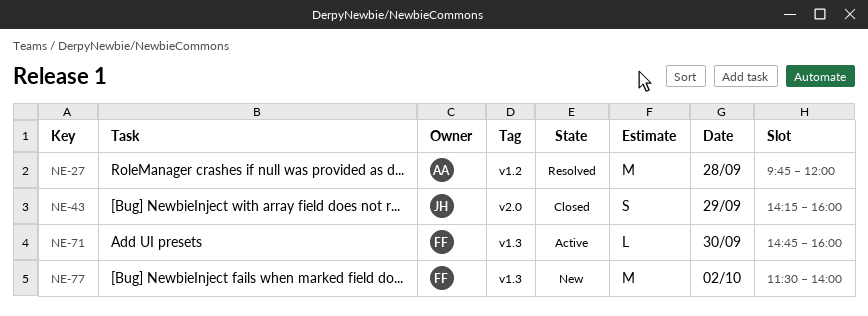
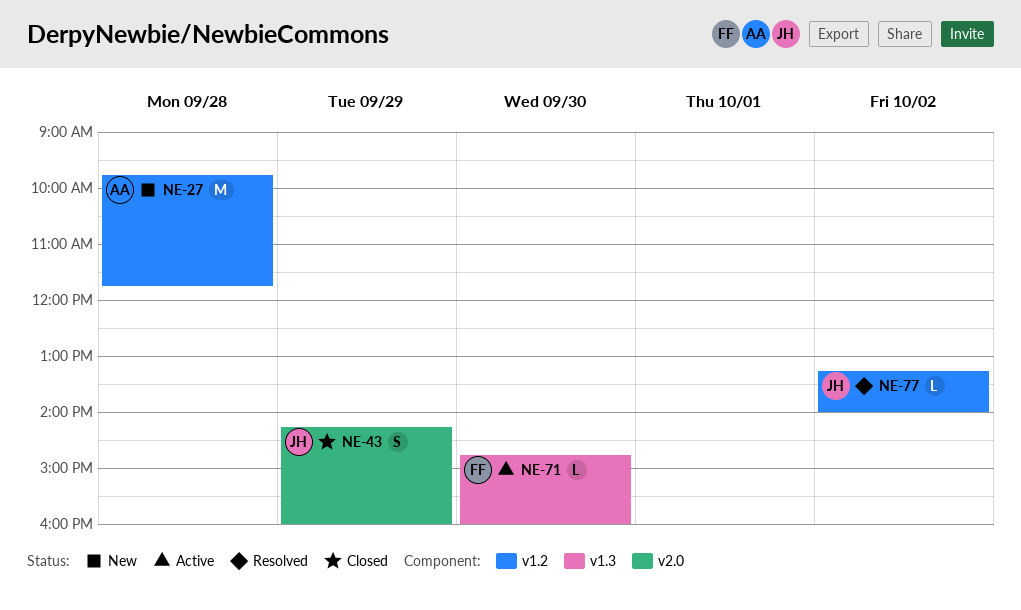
NE-27, status: Resolved -> New
NE-27, ends: 12:00 -> 11:45
NE-77, status: New -> Resolved
NE-77, owner: FF -> JH
NE-77, label: v1.3 -> v1.2
NE-77, estimate: M -> L
NE-77, begins: 11:30 -> 13:15

